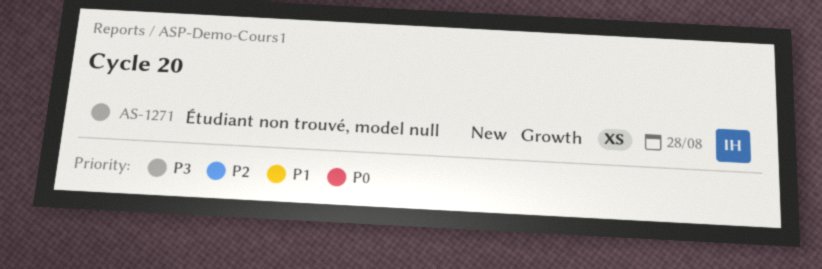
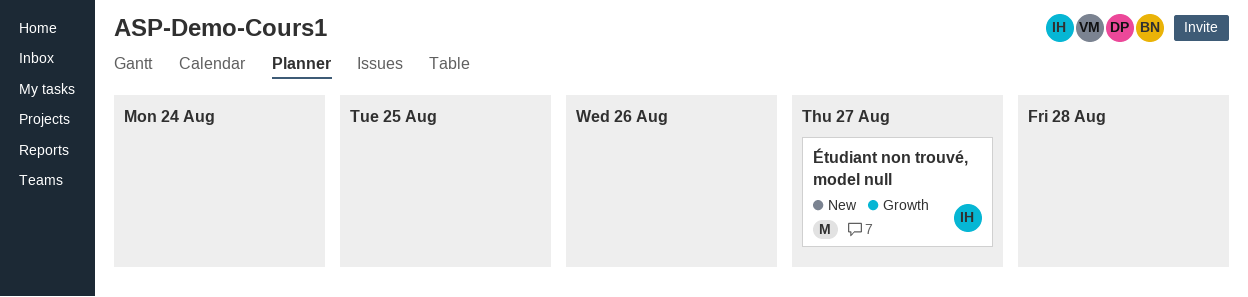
Étudiant non trouvé, model null, estimate: XS -> M
Étudiant non trouvé, model null, due: Aug 28 -> Aug 27

